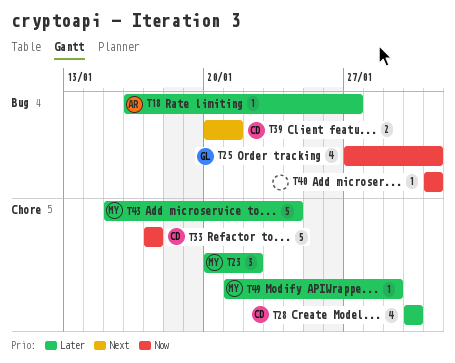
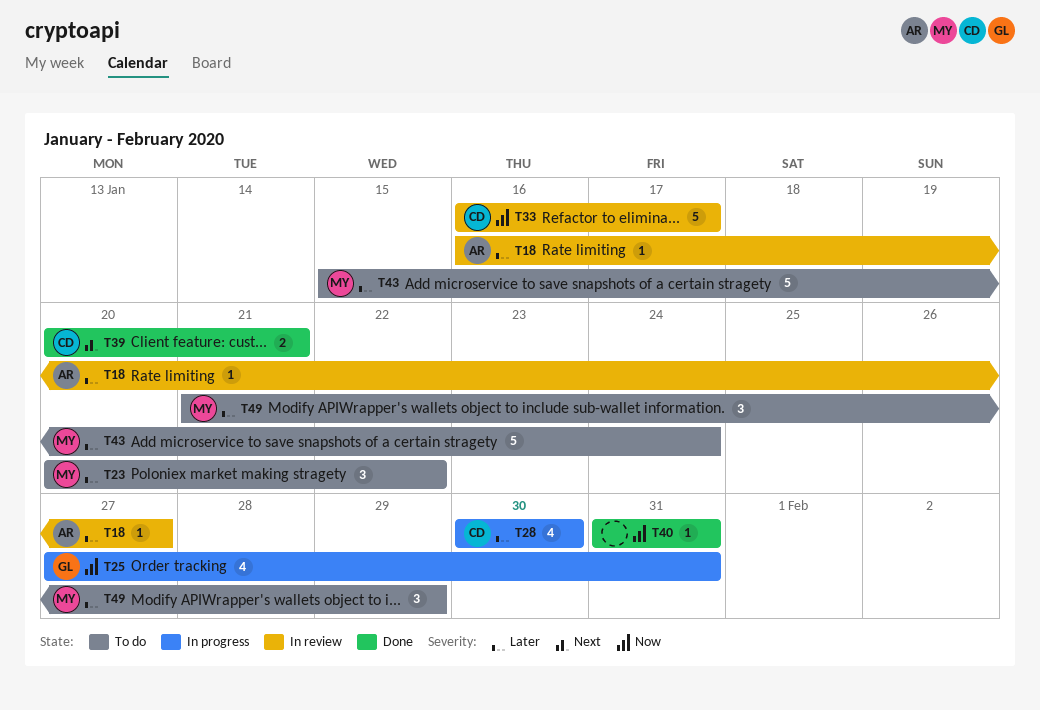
T33, start: Jan 17 -> Jan 16
T49, estimate: 1 -> 3

